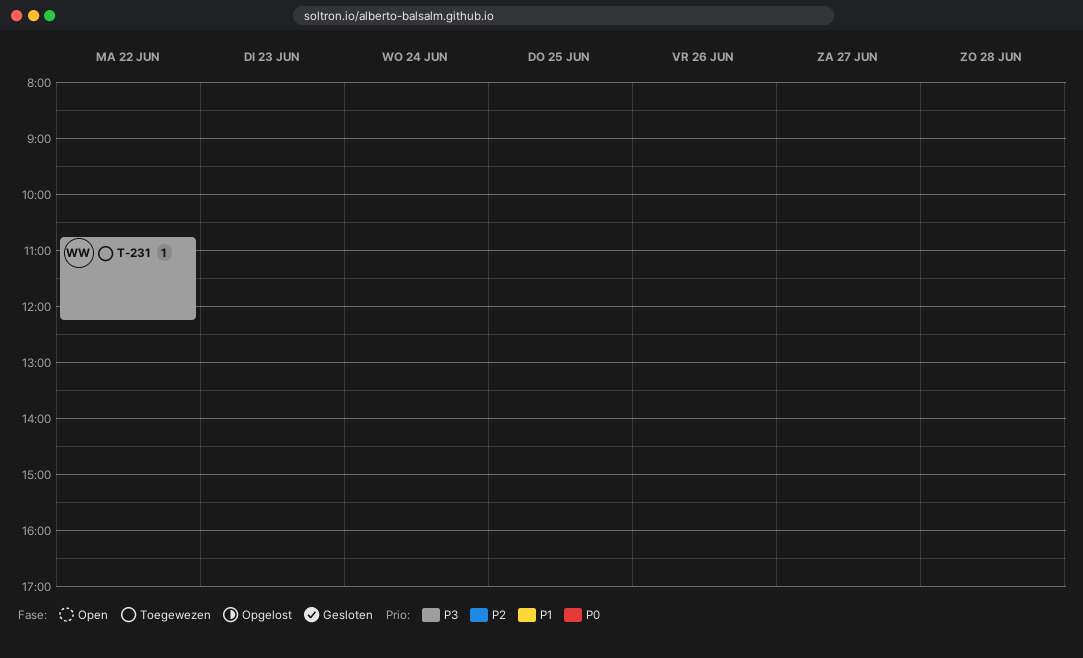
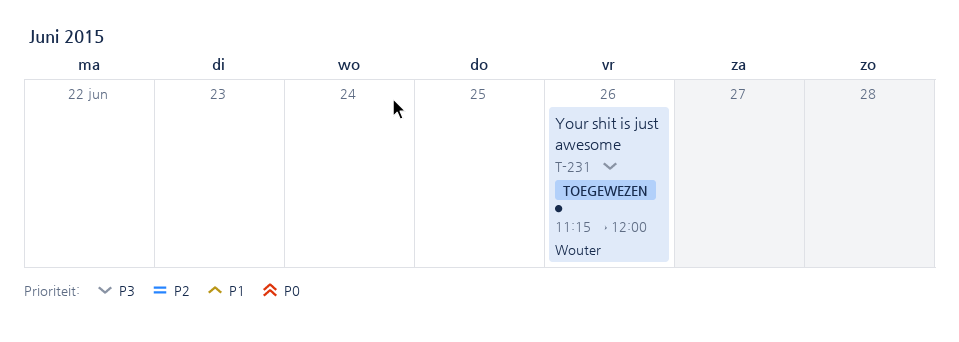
T-231, day: Jun 22 -> Jun 26
T-231, begins: 10:45 -> 11:15
T-231, ends: 12:15 -> 12:00

